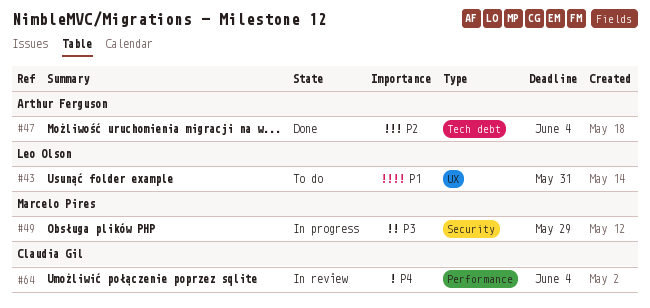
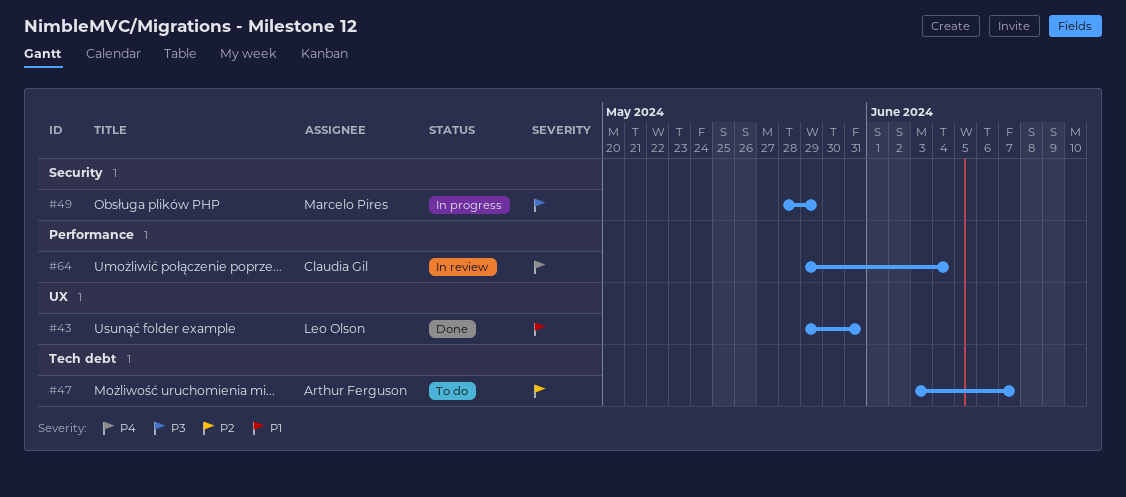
#43, status: To do -> Done
#47, status: Done -> To do
#47, due: Jun 4 -> Jun 7

